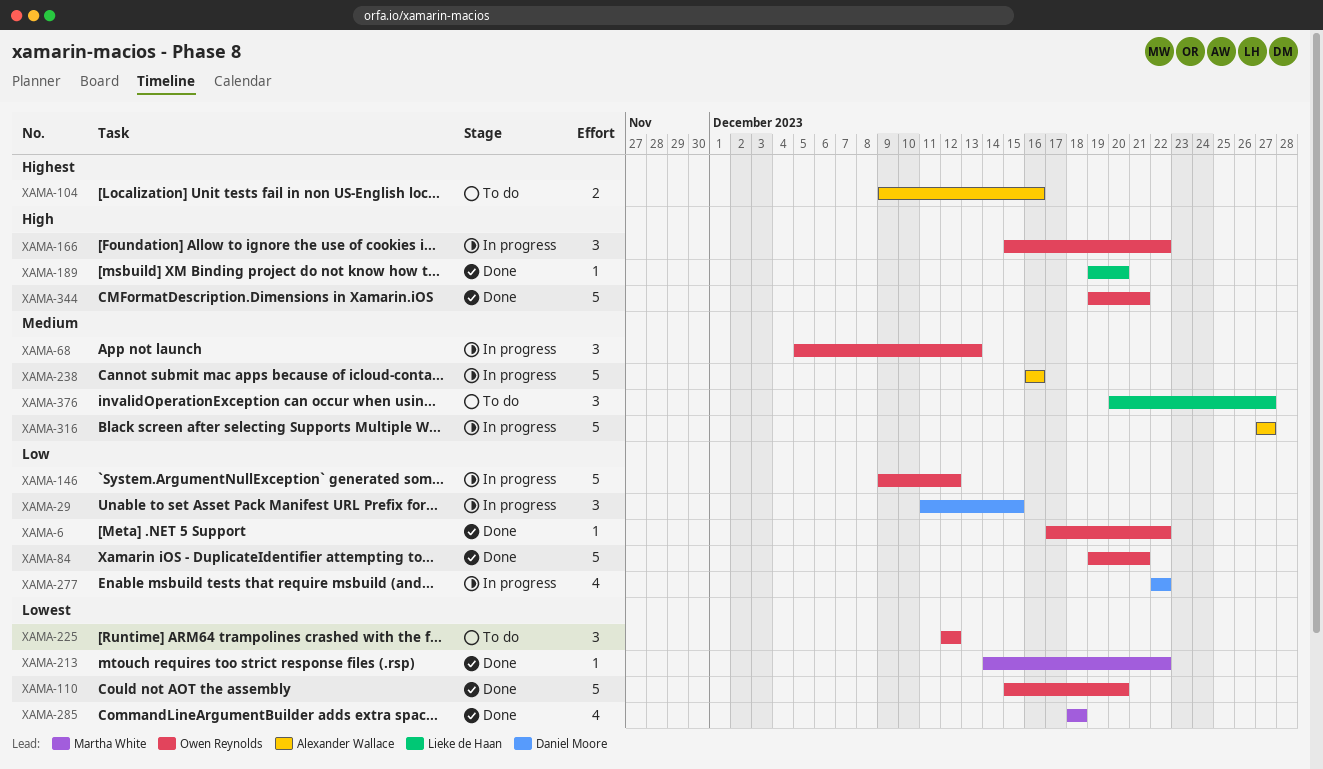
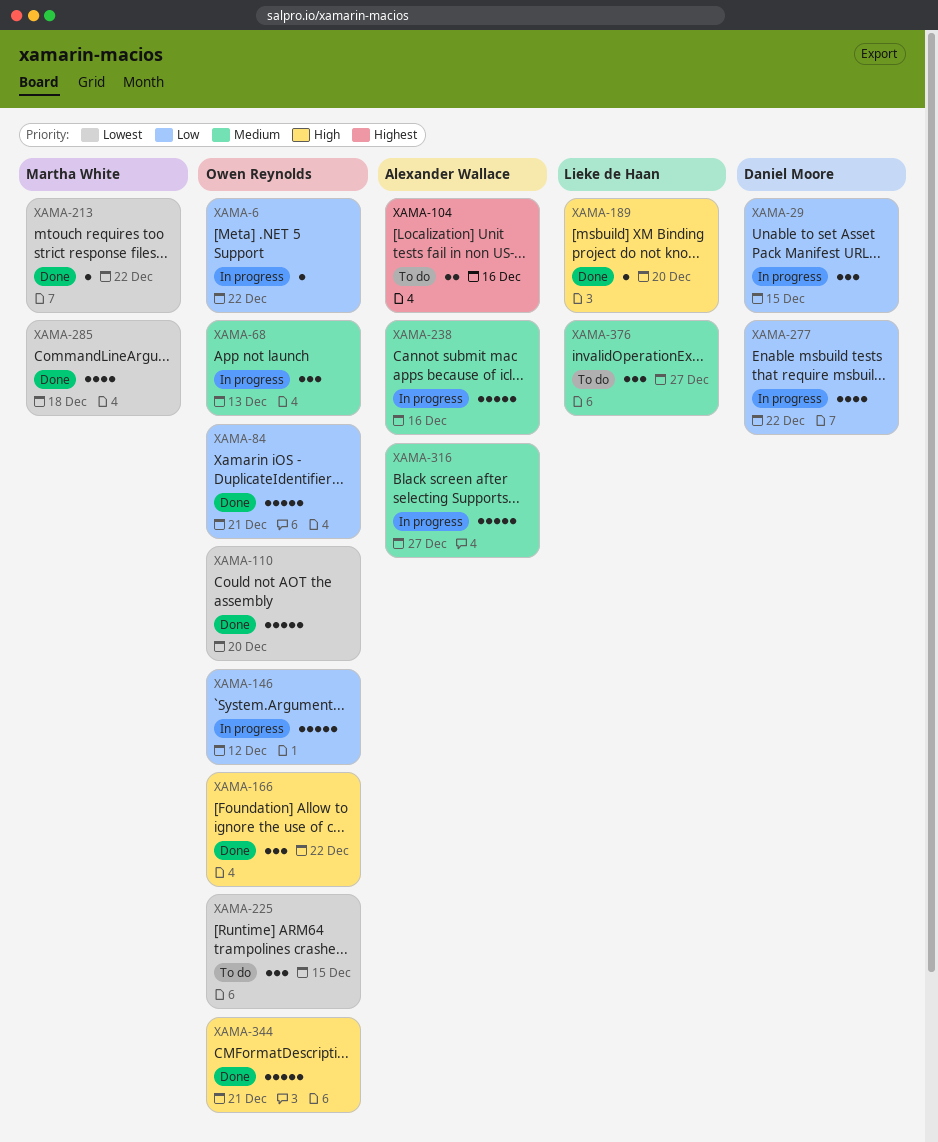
XAMA-6, status: Done -> In progress
XAMA-166, status: In progress -> Done
XAMA-225, due: Dec 12 -> Dec 15

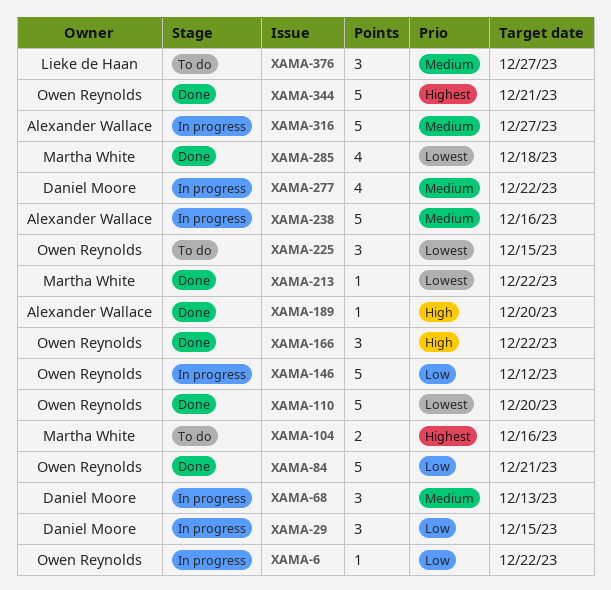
XAMA-68, owner: Owen Reynolds -> Daniel Moore
XAMA-104, owner: Alexander Wallace -> Martha White
XAMA-189, owner: Lieke de Haan -> Alexander Wallace
XAMA-277, priority: Low -> Medium
XAMA-344, priority: High -> Highest

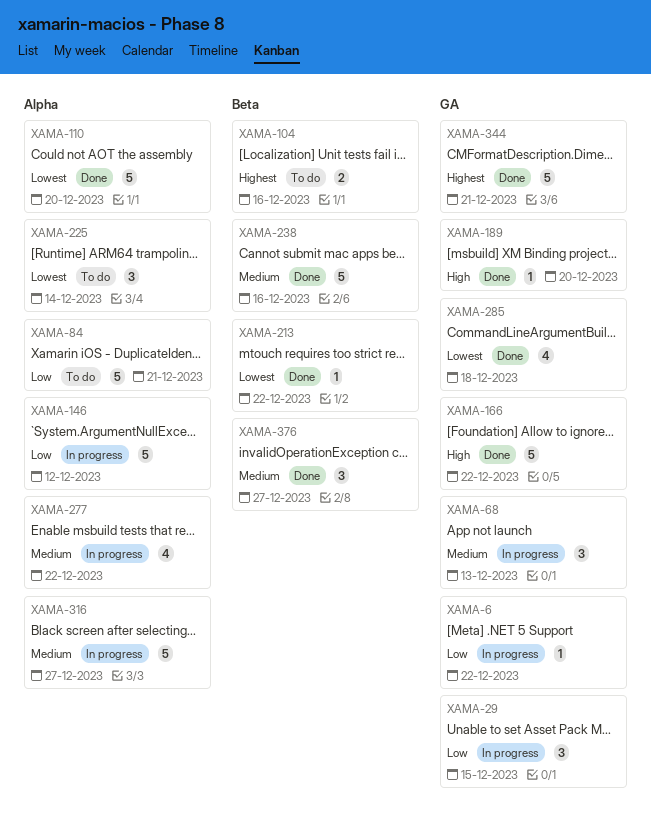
XAMA-84, status: Done -> To do
XAMA-166, estimate: 3 -> 5
XAMA-225, due: Dec 15 -> Dec 14
XAMA-238, status: In progress -> Done
XAMA-376, status: To do -> Done

